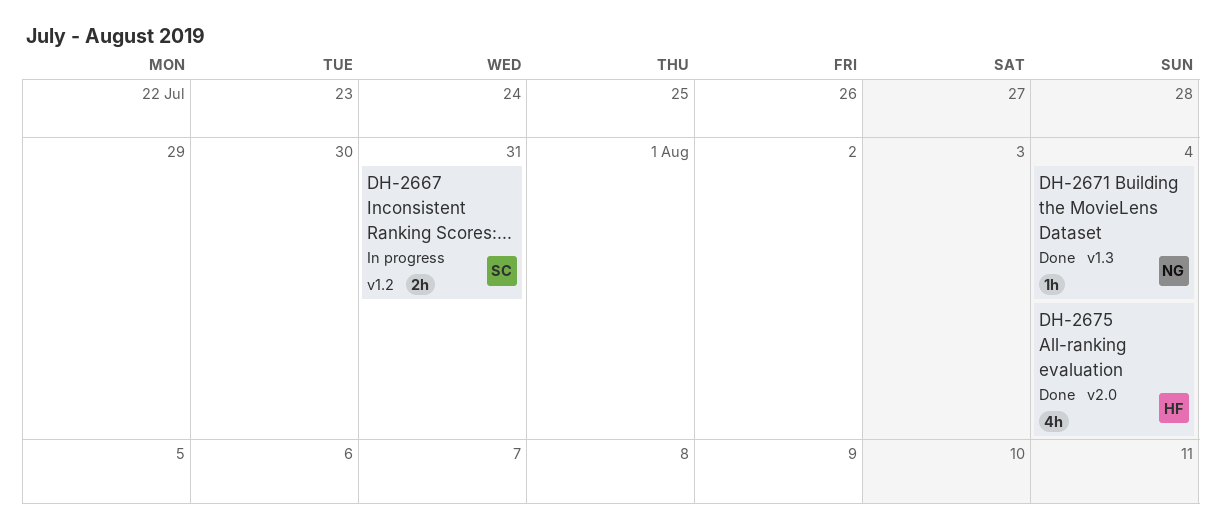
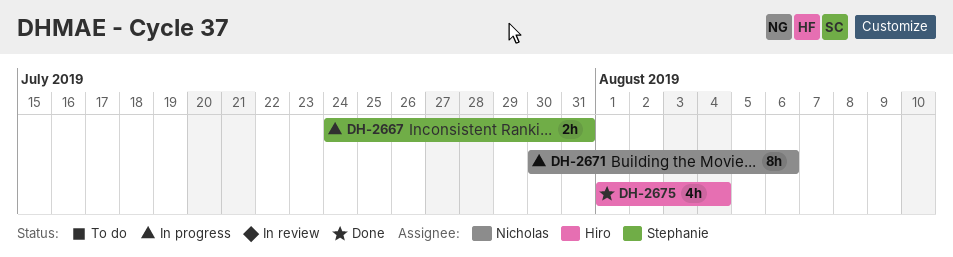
DH-2671, status: Done -> In progress
DH-2671, estimate: 1h -> 8h
DH-2671, due: Aug 4 -> Aug 6

